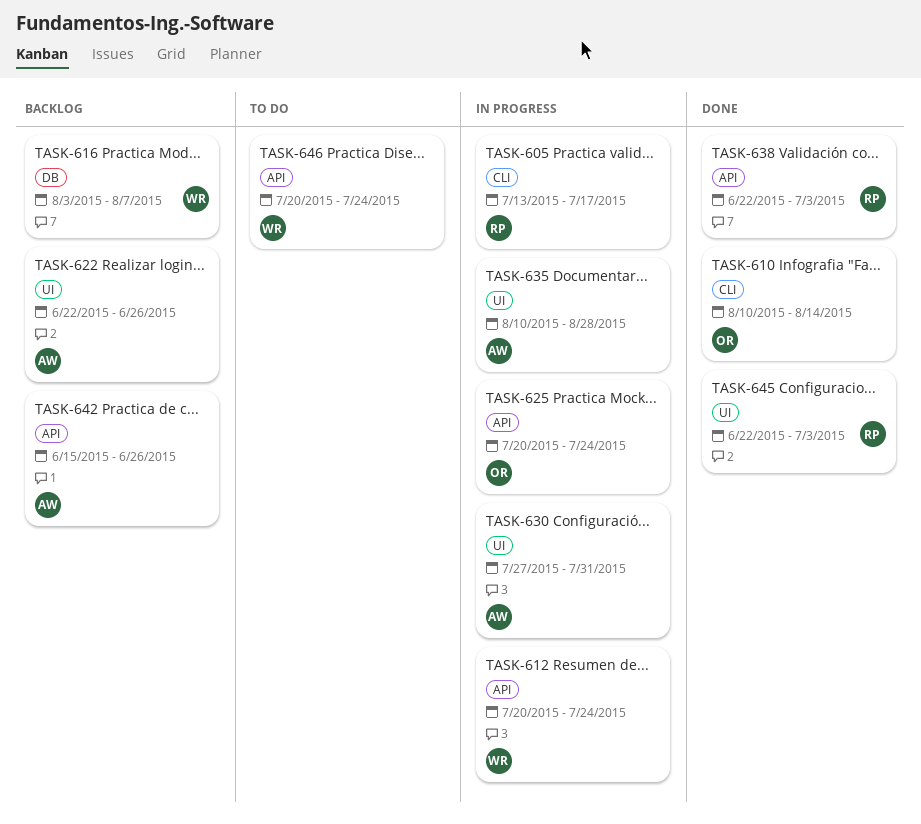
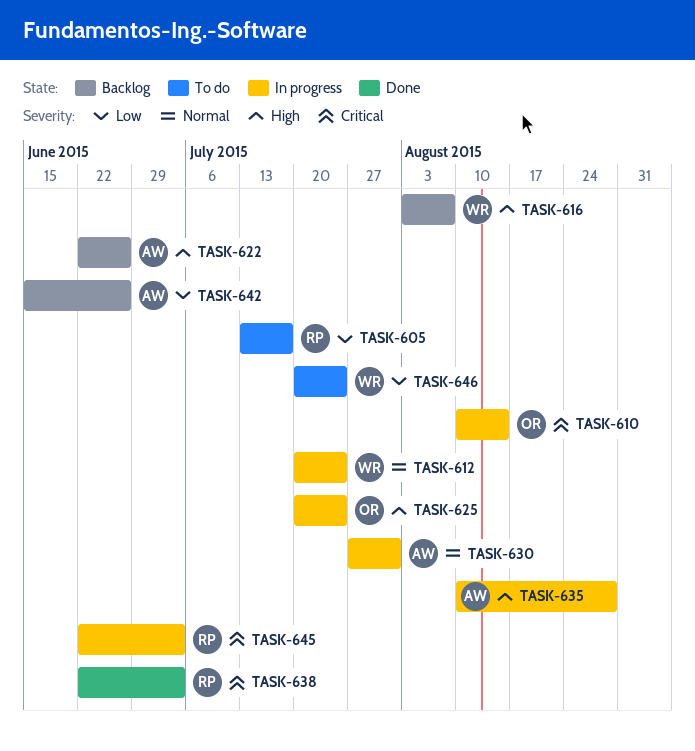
TASK-605, status: In progress -> To do
TASK-610, status: Done -> In progress
TASK-645, status: Done -> In progress

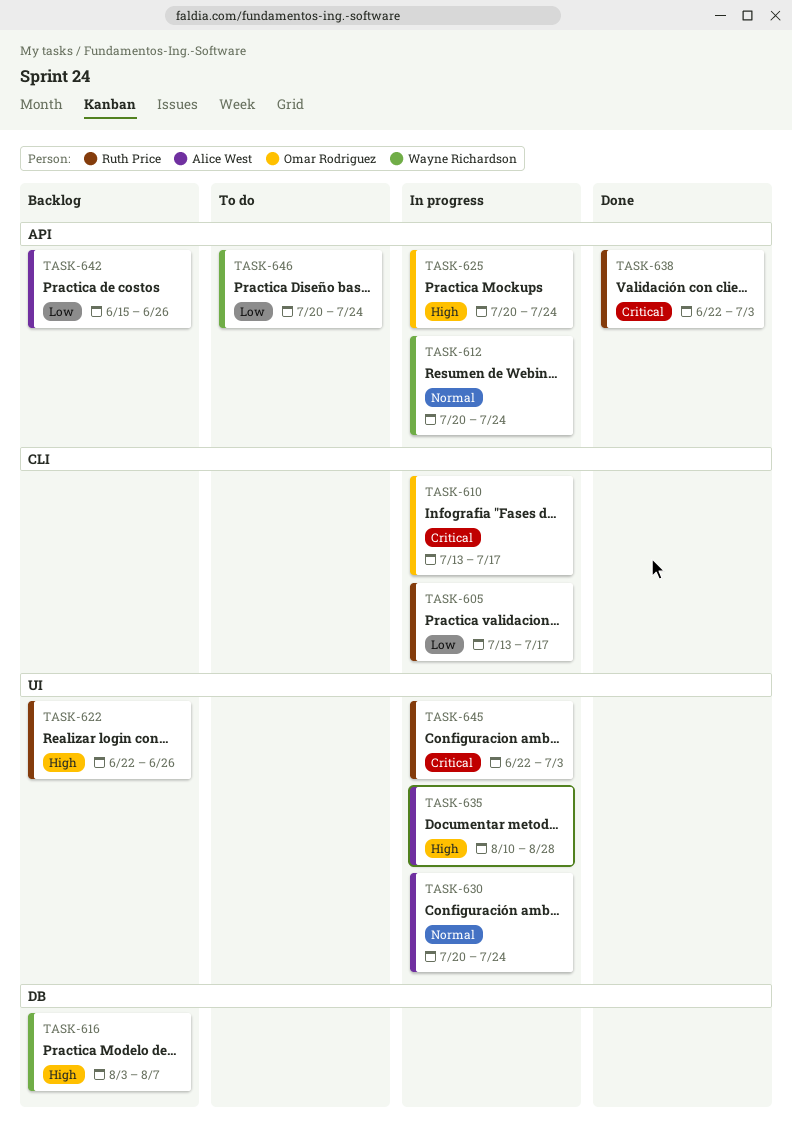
TASK-605, status: To do -> In progress
TASK-610, start: Aug 10 -> Jul 13
TASK-610, due: Aug 14 -> Jul 17
TASK-622, owner: Alice West -> Ruth Price
TASK-630, start: Jul 27 -> Jul 20
TASK-630, due: Jul 31 -> Jul 24

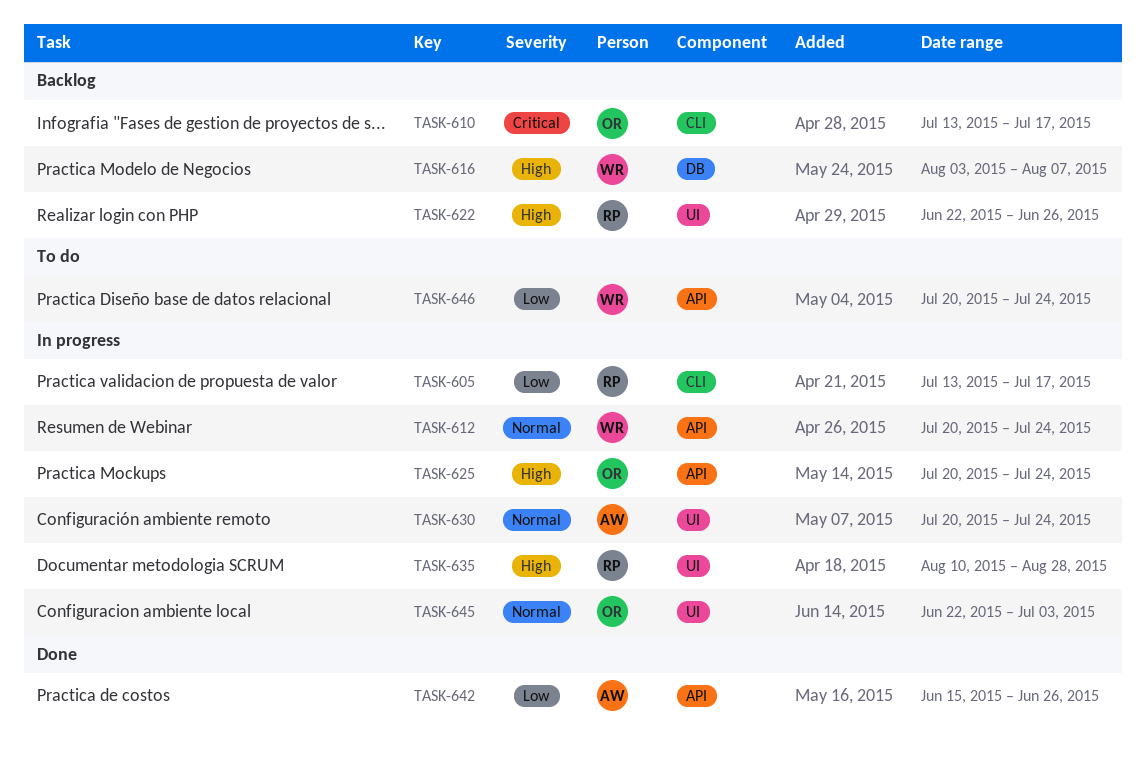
TASK-610, status: In progress -> Backlog
TASK-635, owner: Alice West -> Ruth Price
TASK-638: present -> none
TASK-642, status: Backlog -> Done
TASK-645, owner: Ruth Price -> Omar Rodriguez
TASK-645, priority: Critical -> Normal

